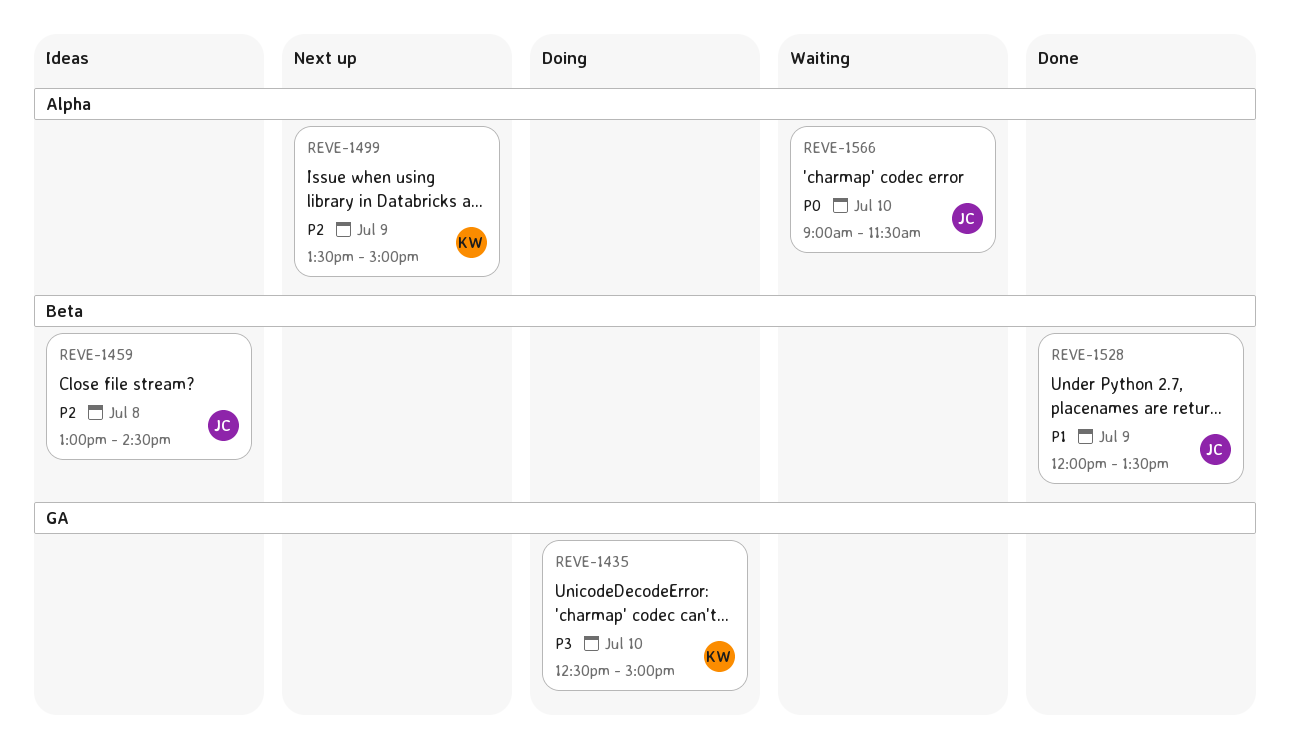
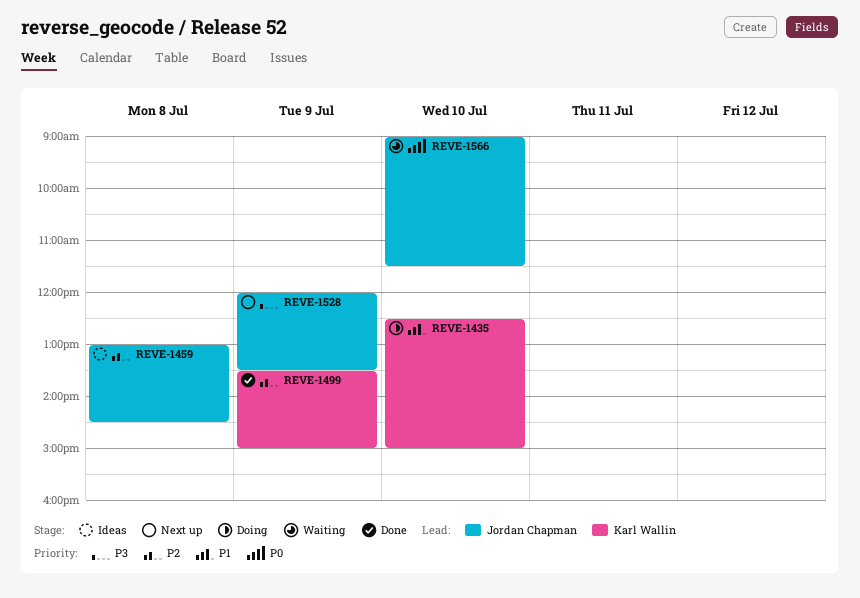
REVE-1435, priority: P3 -> P1
REVE-1499, status: Next up -> Done
REVE-1528, status: Done -> Next up
REVE-1528, priority: P1 -> P3

